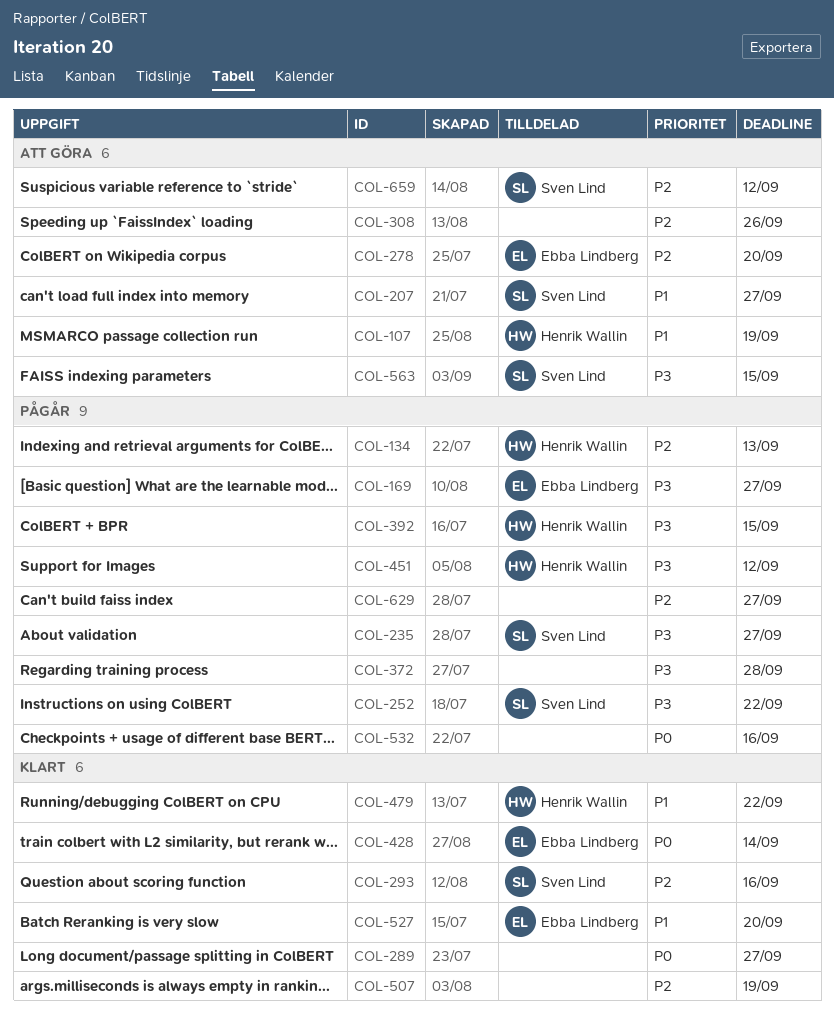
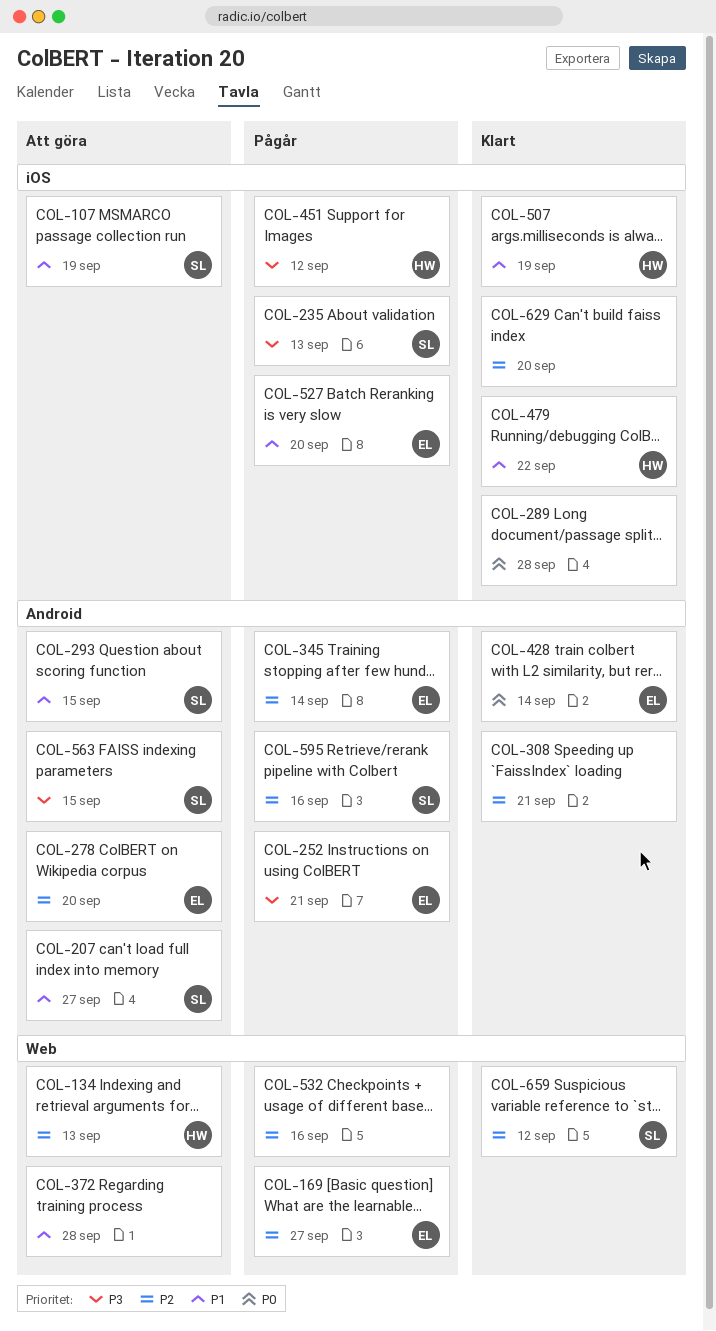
COL-107, owner: Henrik Wallin -> Sven Lind
COL-134, status: Pågår -> Att göra
COL-169, priority: P3 -> P2
COL-235, due: Sep 27 -> Sep 13
COL-252, owner: Sven Lind -> Ebba Lindberg
COL-252, due: Sep 22 -> Sep 21
COL-289, due: Sep 27 -> Sep 28
COL-293, status: Klart -> Att göra
COL-293, priority: P2 -> P1
COL-293, due: Sep 16 -> Sep 15
COL-308, status: Att göra -> Klart
COL-308, due: Sep 26 -> Sep 21
COL-345: none -> present
COL-372, status: Pågår -> Att göra
COL-372, priority: P3 -> P1
COL-392: present -> none
COL-507, owner: none -> Henrik Wallin
COL-507, priority: P2 -> P1
COL-527, status: Klart -> Pågår
COL-532, priority: P0 -> P2
COL-595: none -> present
COL-629, status: Pågår -> Klart
COL-629, due: Sep 27 -> Sep 20
COL-659, status: Att göra -> Klart

